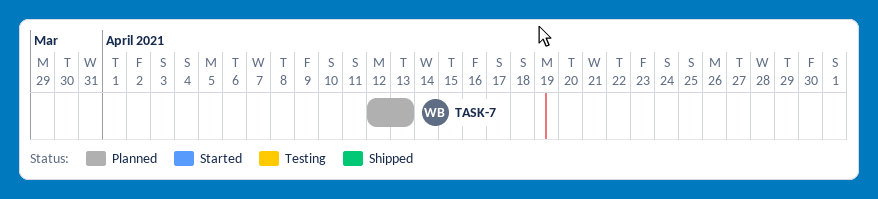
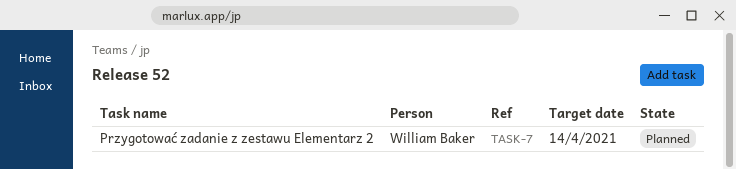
TASK-7, due: Apr 13 -> Apr 14

